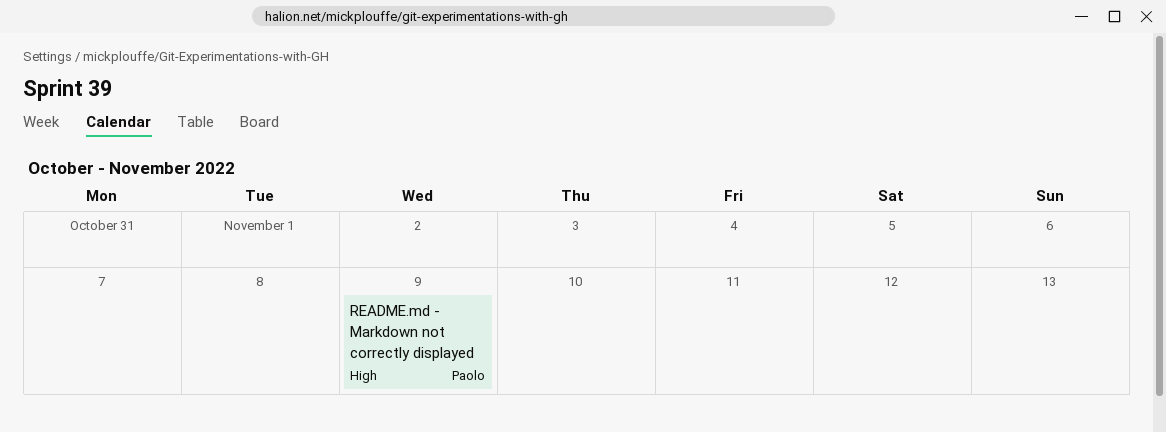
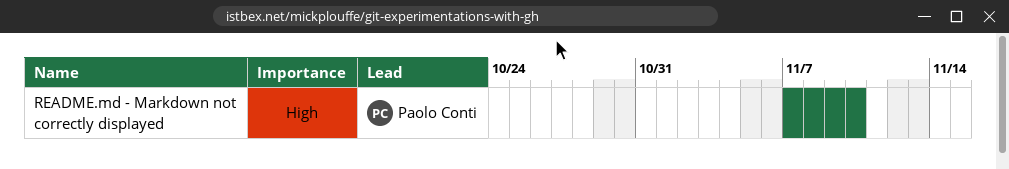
README.md - Markdown not correctly displayed, due: Nov 9 -> Nov 10

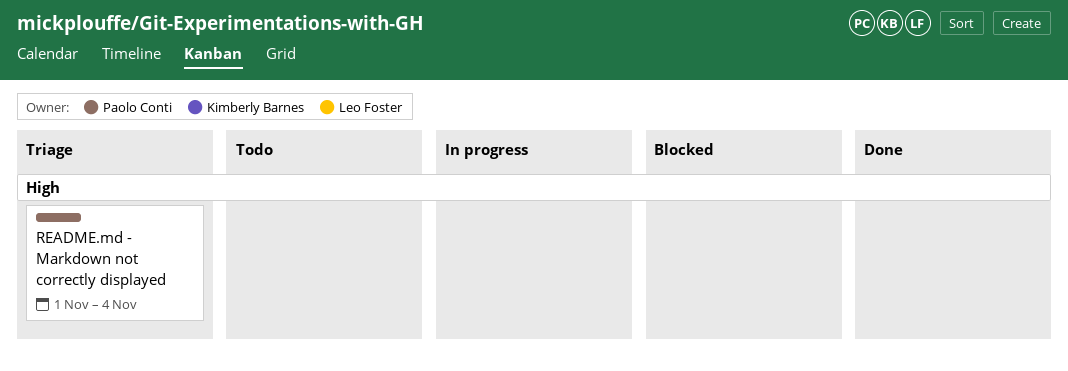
README.md - Markdown not correctly displayed, start: Nov 7 -> Nov 1
README.md - Markdown not correctly displayed, due: Nov 10 -> Nov 4

